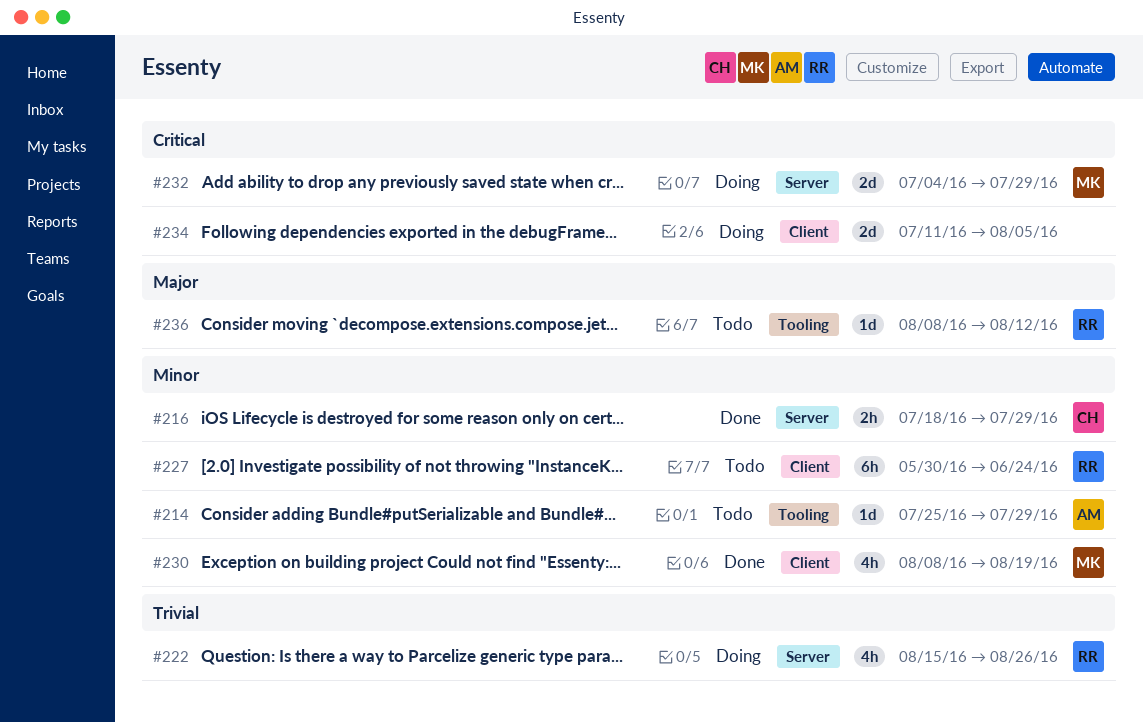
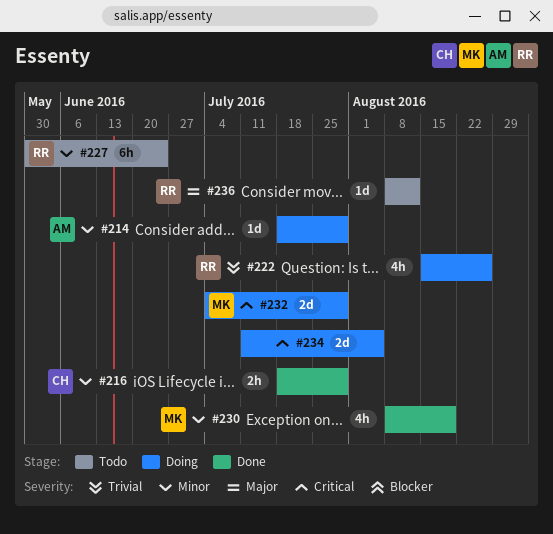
#214, status: Todo -> Doing
#214, start: Jul 25 -> Jul 18

